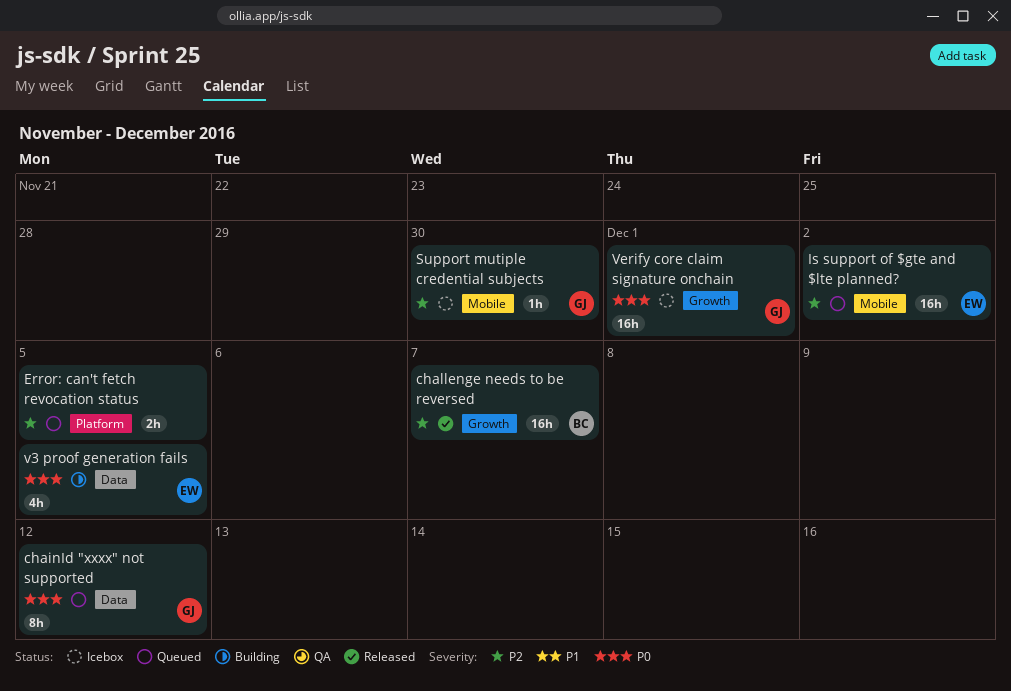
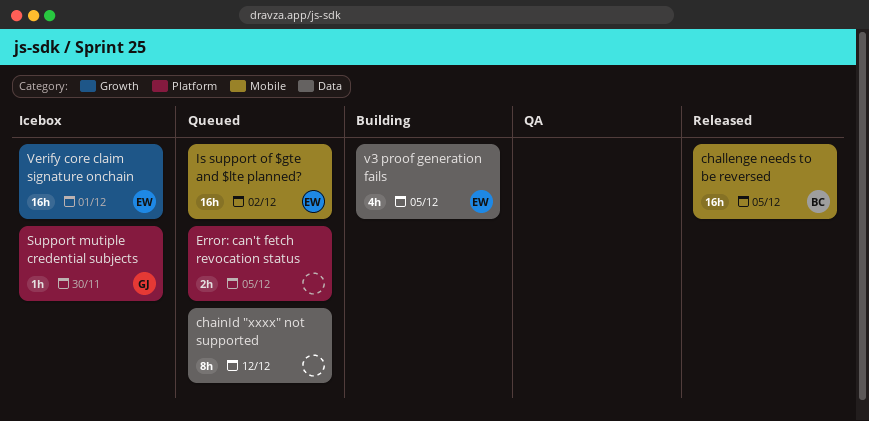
chainId "xxxx" not supported, owner: GJ -> none
challenge needs to be reversed, label: Growth -> Mobile
challenge needs to be reversed, due: Dec 7 -> Dec 5
Support mutiple credential subjects, label: Mobile -> Platform
Verify core claim signature onchain, owner: GJ -> EW

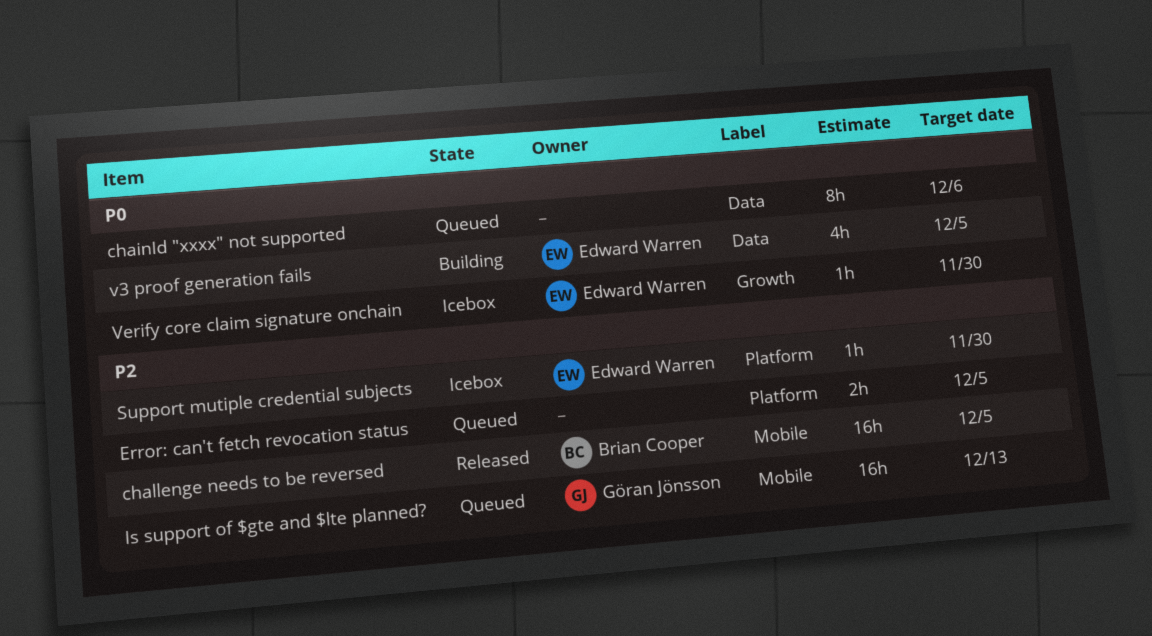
chainId "xxxx" not supported, due: Dec 12 -> Dec 6
Is support of $gte and $lte planned?, owner: Edward Warren -> Göran Jönsson
Is support of $gte and $lte planned?, due: Dec 2 -> Dec 13
Support mutiple credential subjects, owner: Göran Jönsson -> Edward Warren
Verify core claim signature onchain, estimate: 16h -> 1h
Verify core claim signature onchain, due: Dec 1 -> Nov 30

